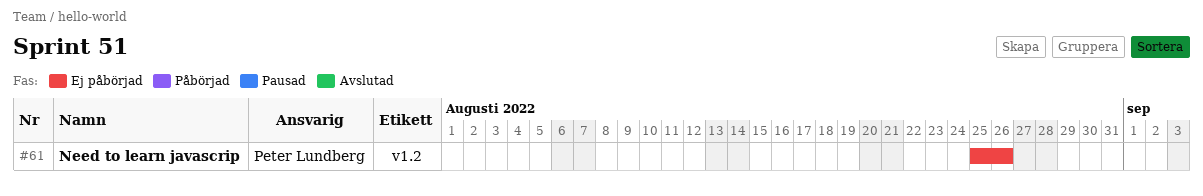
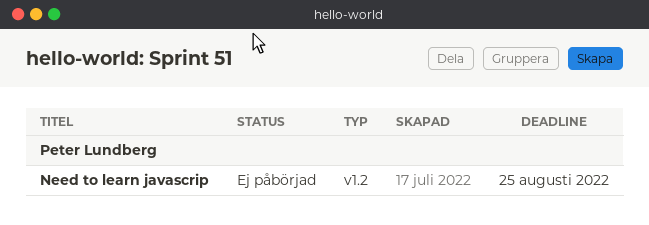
Need to learn javascrip, due: Aug 26 -> Aug 25

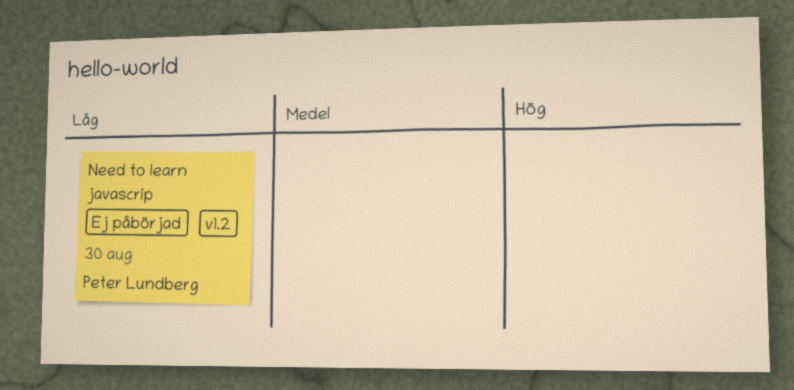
Need to learn javascrip, due: Aug 25 -> Aug 30

